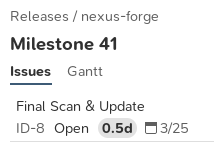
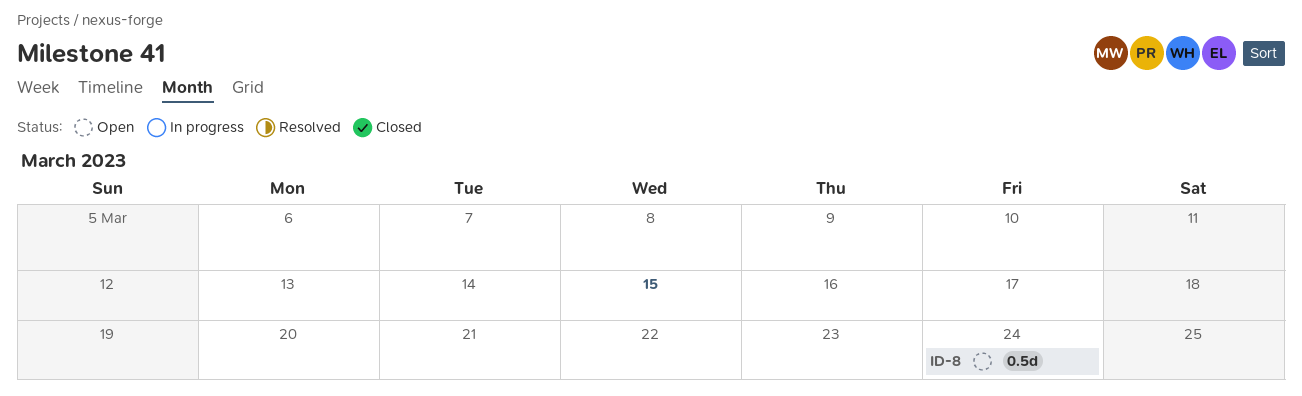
ID-8, due: Mar 25 -> Mar 24

